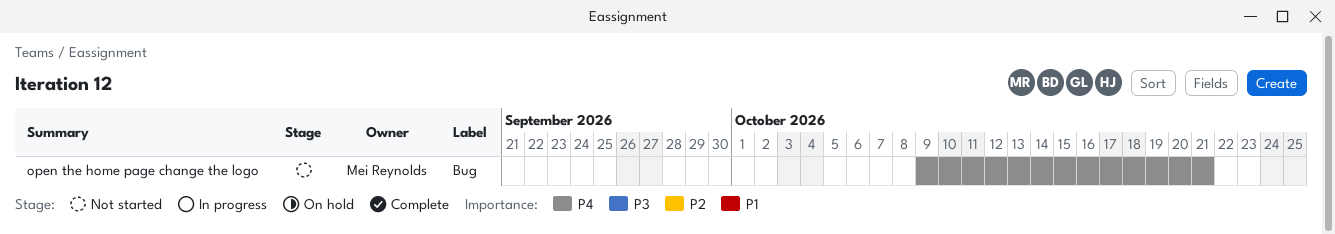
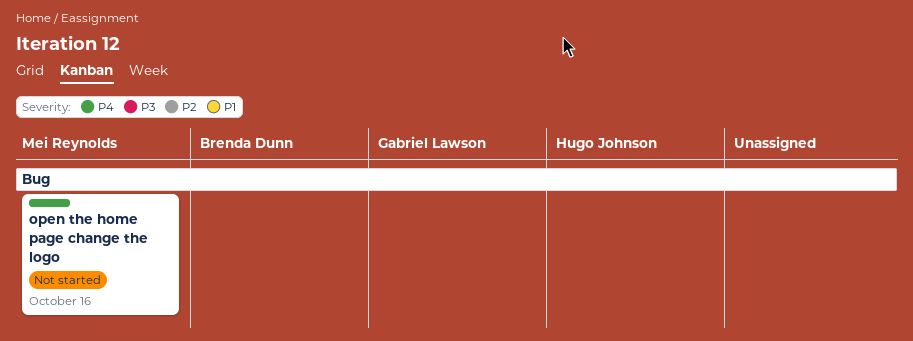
open the home page change the logo, due: Oct 21 -> Oct 16

